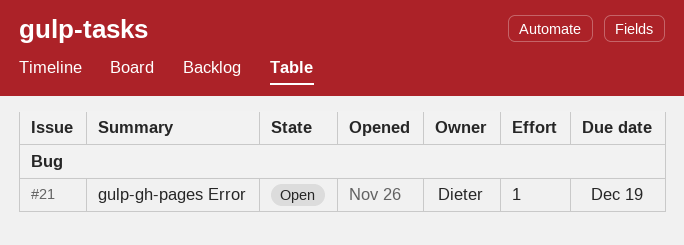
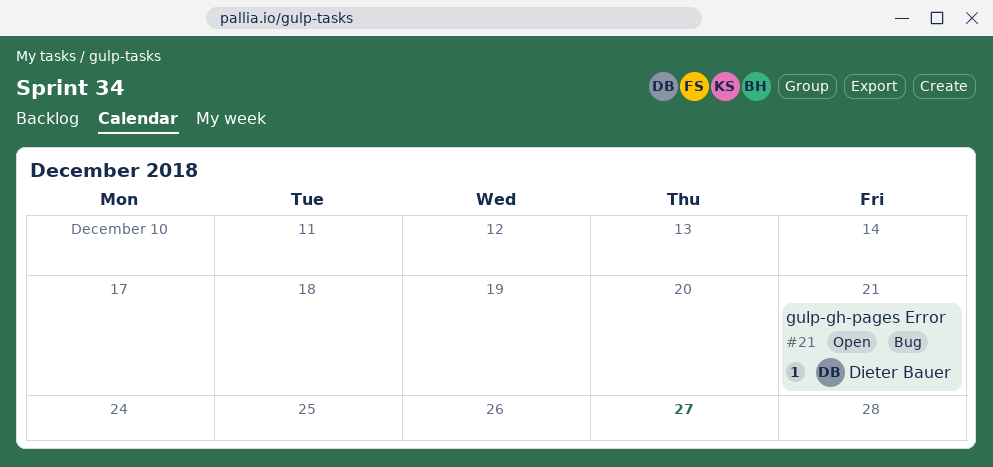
#21, due: Dec 19 -> Dec 21

